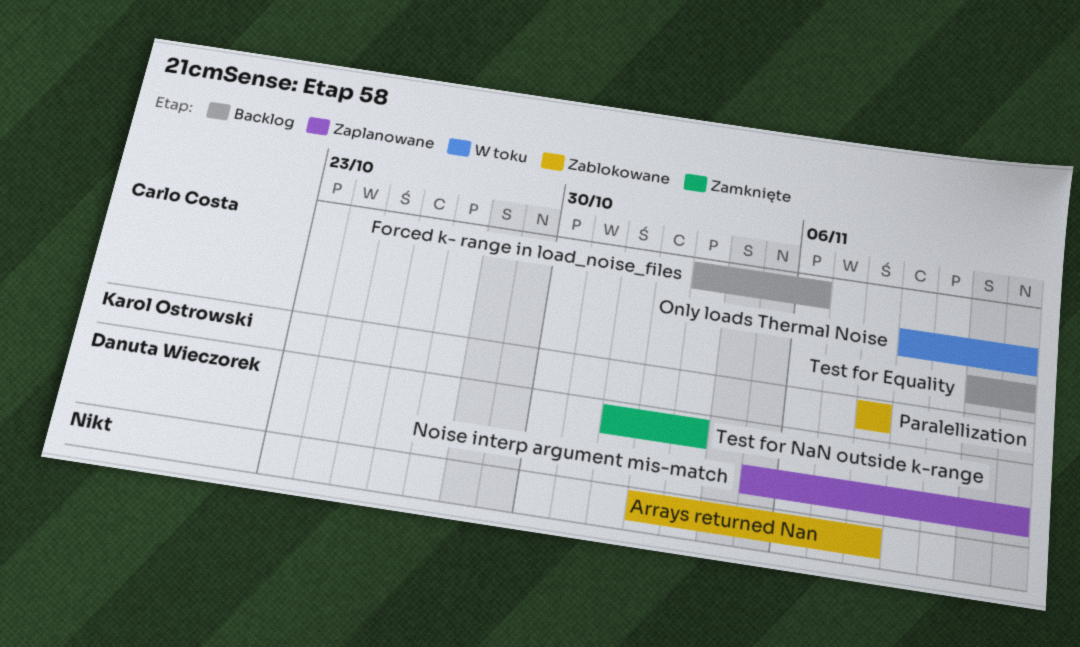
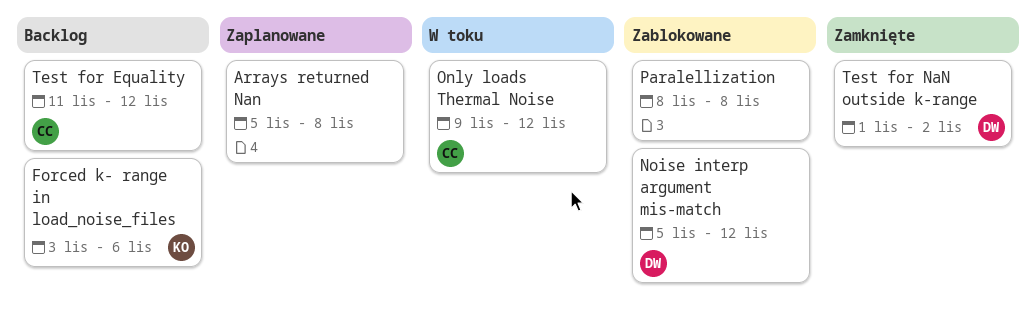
Arrays returned Nan, status: Zablokowane -> Zaplanowane
Arrays returned Nan, start: Nov 2 -> Nov 5
Forced k- range in load_noise_files, owner: Carlo Costa -> Karol Ostrowski
Noise interp argument mis-match, status: Zaplanowane -> Zablokowane
Paralellization, owner: Karol Ostrowski -> none
Test for NaN outside k-range, due: Nov 3 -> Nov 2

